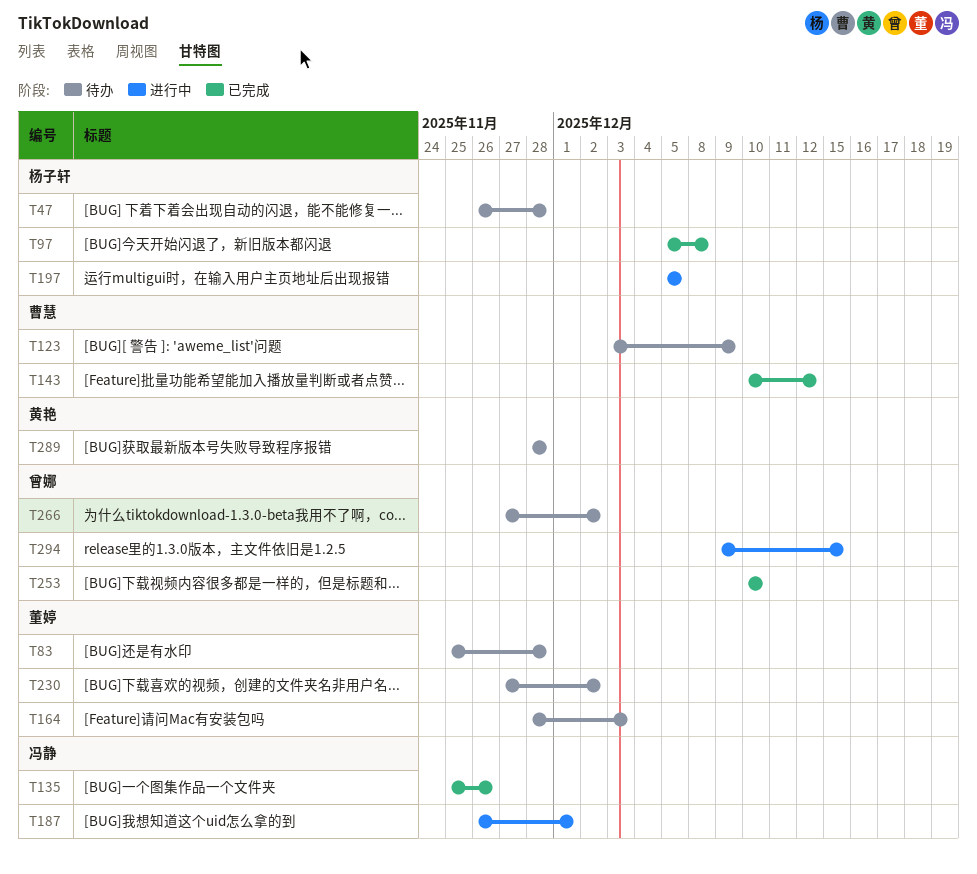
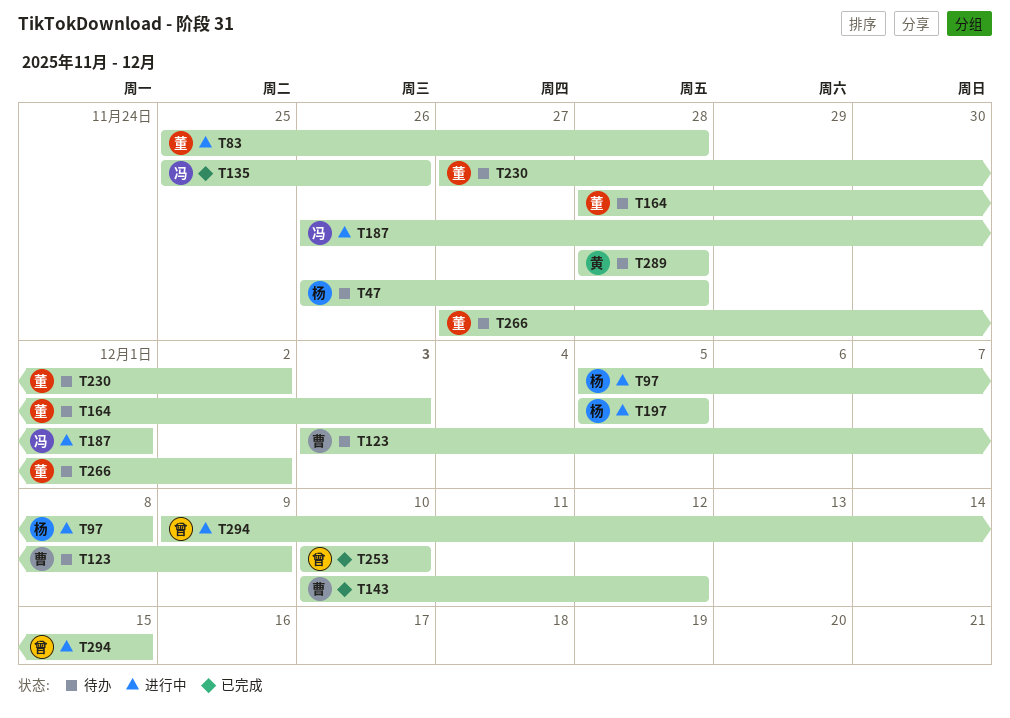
T83, status: 待办 -> 进行中
T97, status: 已完成 -> 进行中
T266, owner: 曾娜 -> 董婷

